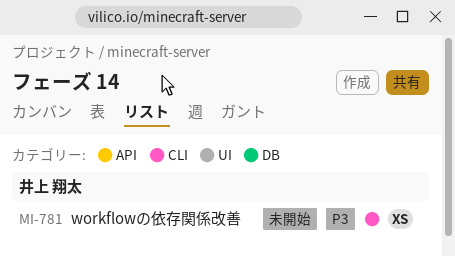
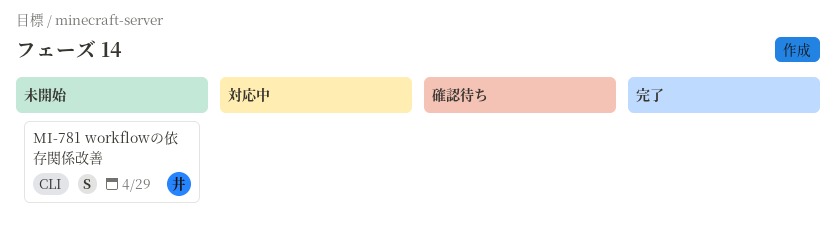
MI-781, estimate: XS -> S

